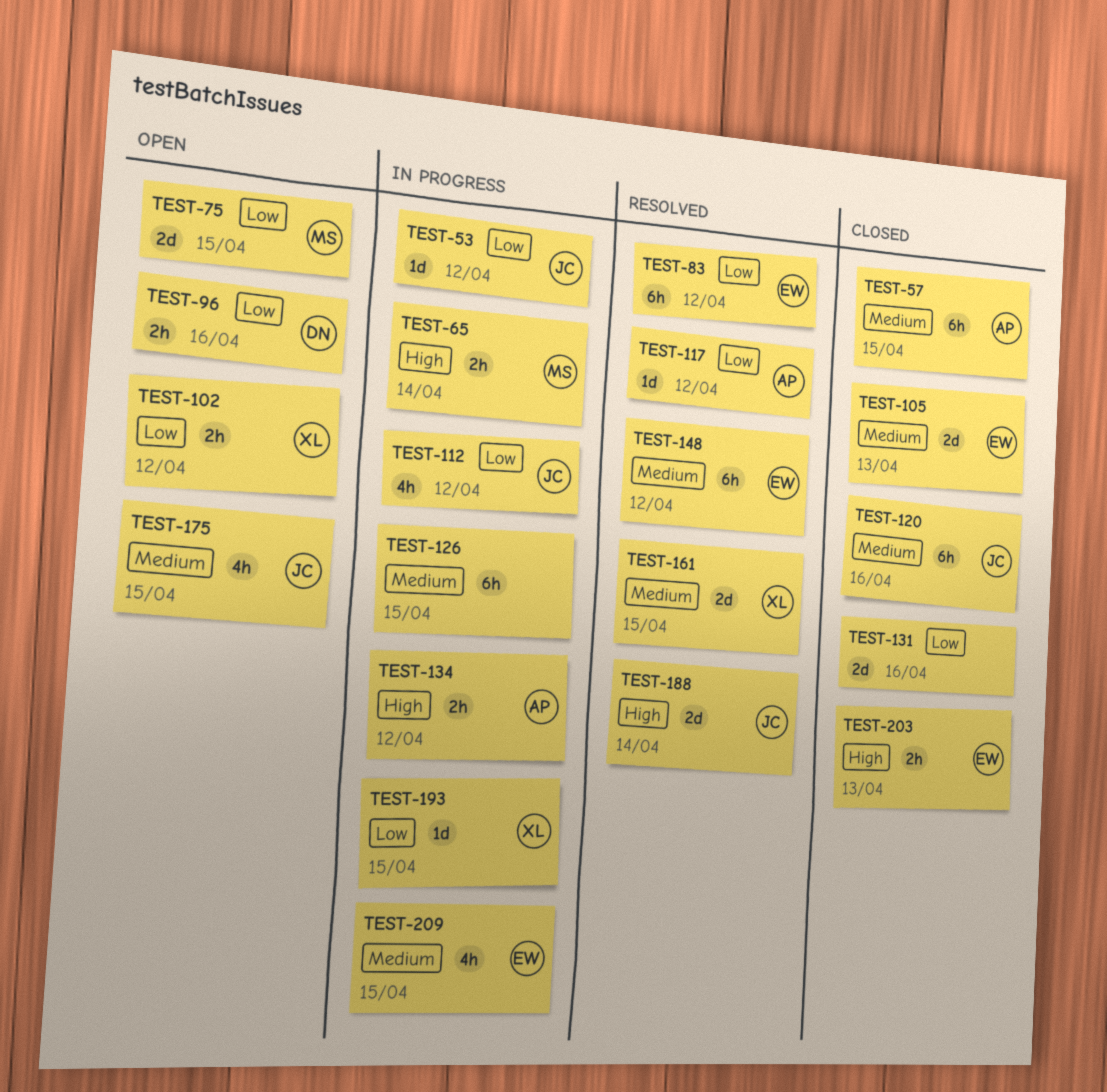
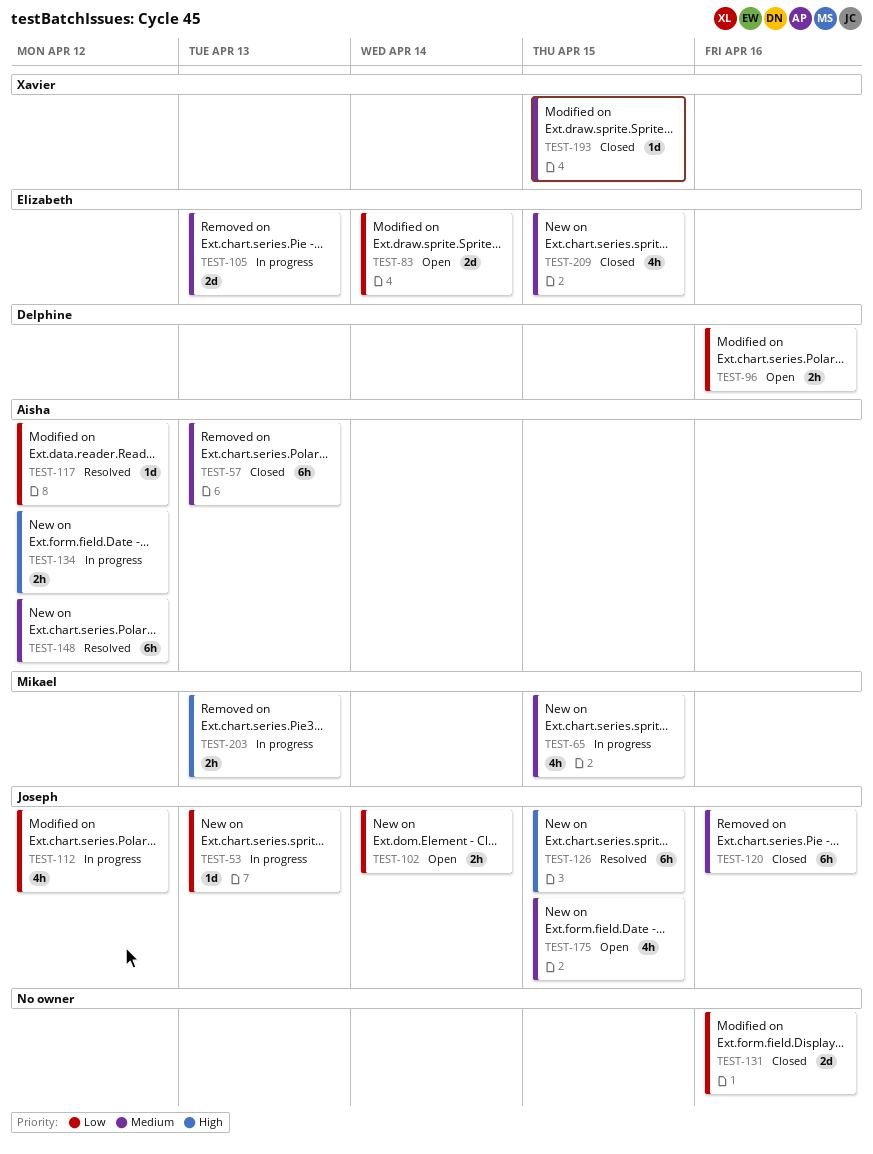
TEST-53, due: Apr 12 -> Apr 13
TEST-57, due: Apr 15 -> Apr 13
TEST-65, priority: High -> Medium
TEST-65, estimate: 2h -> 4h
TEST-65, due: Apr 14 -> Apr 15
TEST-75: present -> none
TEST-83, status: Resolved -> Open
TEST-83, estimate: 6h -> 2d
TEST-83, due: Apr 12 -> Apr 14
TEST-102, owner: Xavier -> Joseph
TEST-102, due: Apr 12 -> Apr 14
TEST-105, status: Closed -> In progress
TEST-126, status: In progress -> Resolved
TEST-126, owner: none -> Joseph
TEST-126, priority: Medium -> High
TEST-148, owner: Elizabeth -> Aisha
TEST-161: present -> none
TEST-188: present -> none
TEST-193, status: In progress -> Closed
TEST-193, priority: Low -> Medium
TEST-203, status: Closed -> In progress
TEST-203, owner: Elizabeth -> Mikael
TEST-209, status: In progress -> Closed

